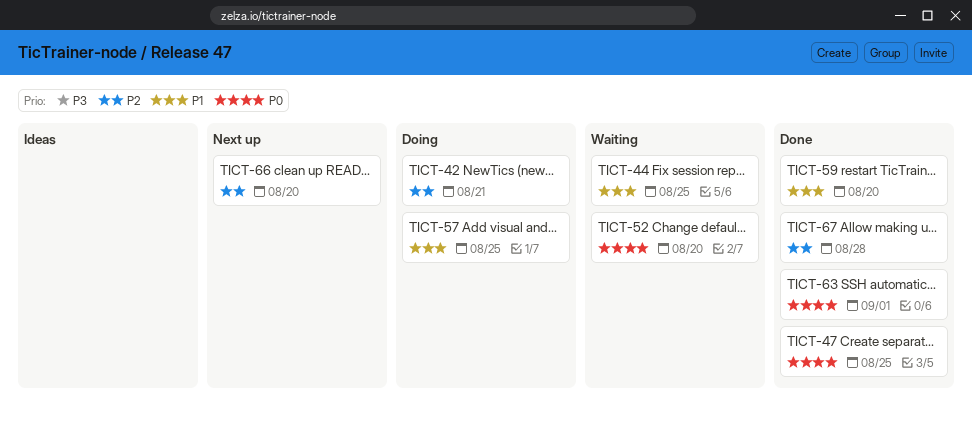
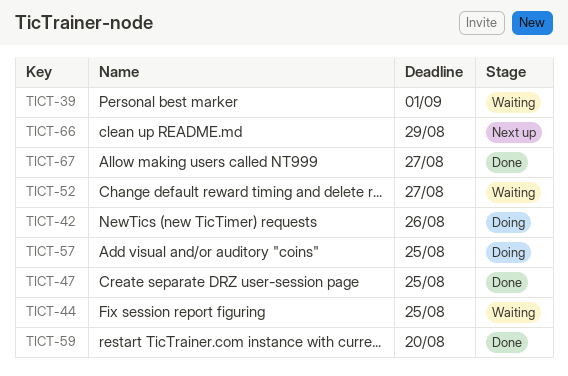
TICT-39: none -> present
TICT-42, due: Aug 21 -> Aug 26
TICT-52, due: Aug 20 -> Aug 27
TICT-63: present -> none
TICT-66, due: Aug 20 -> Aug 29
TICT-67, due: Aug 28 -> Aug 27

